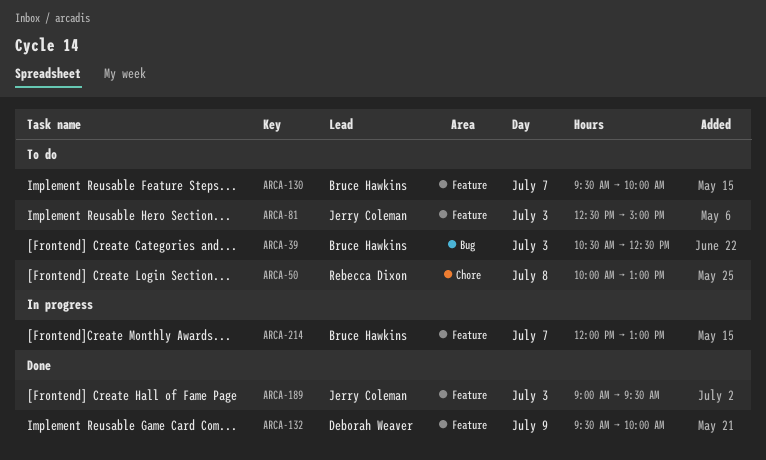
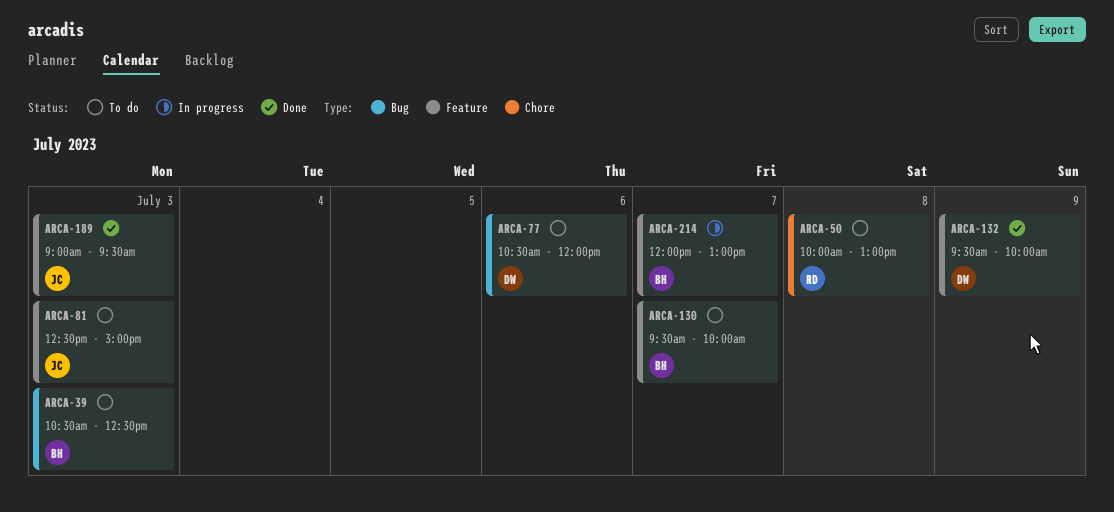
ARCA-77: none -> present

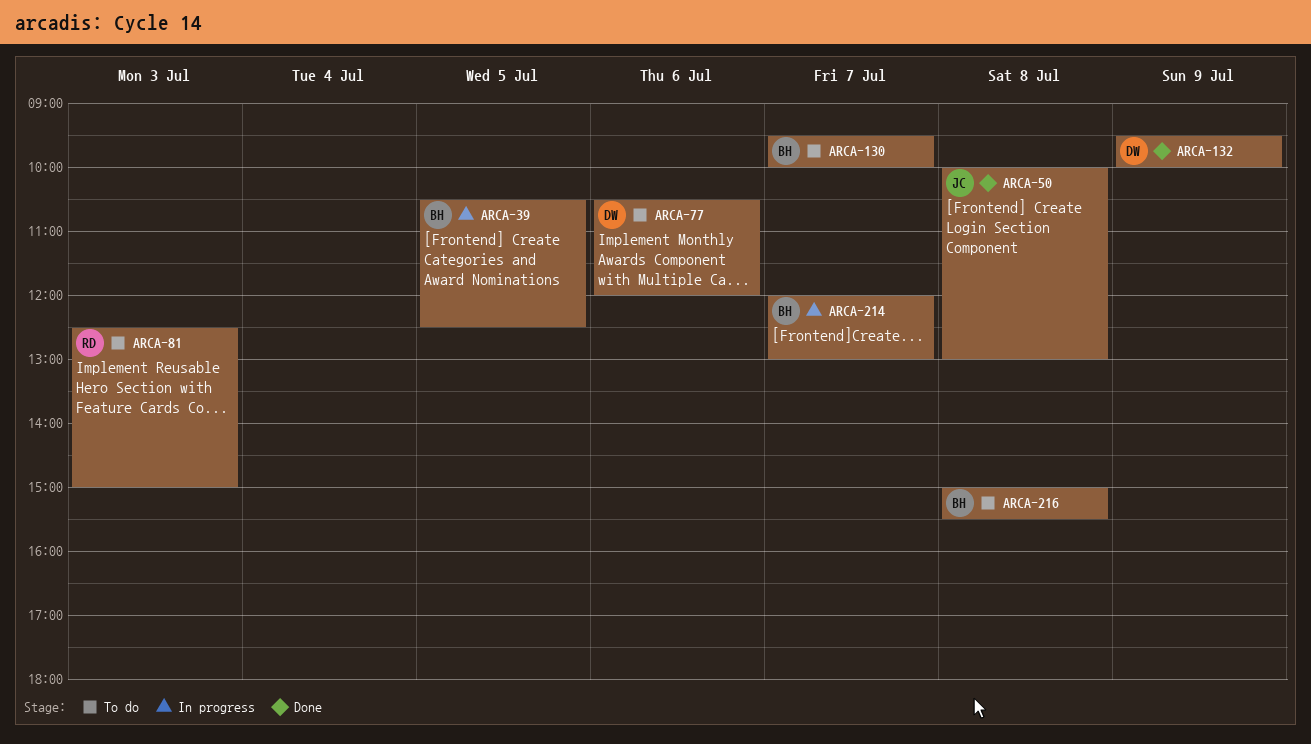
ARCA-39, status: To do -> In progress
ARCA-39, day: Jul 3 -> Jul 5
ARCA-50, status: To do -> Done
ARCA-50, owner: RD -> JC
ARCA-81, owner: JC -> RD
ARCA-189: present -> none
ARCA-216: none -> present

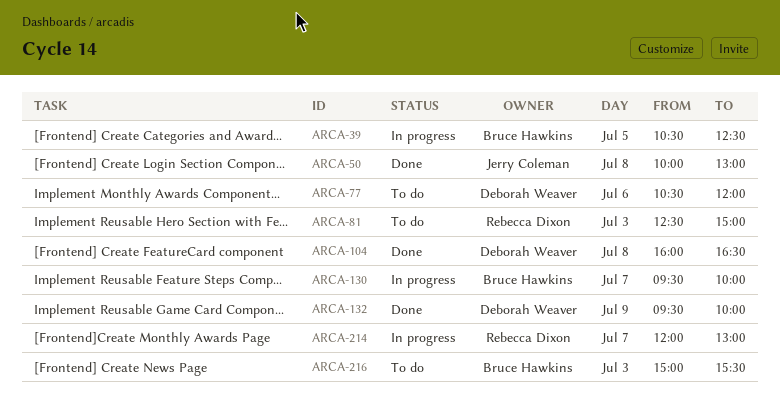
ARCA-104: none -> present
ARCA-130, status: To do -> In progress
ARCA-214, owner: Bruce Hawkins -> Rebecca Dixon
ARCA-216, day: Jul 8 -> Jul 3

